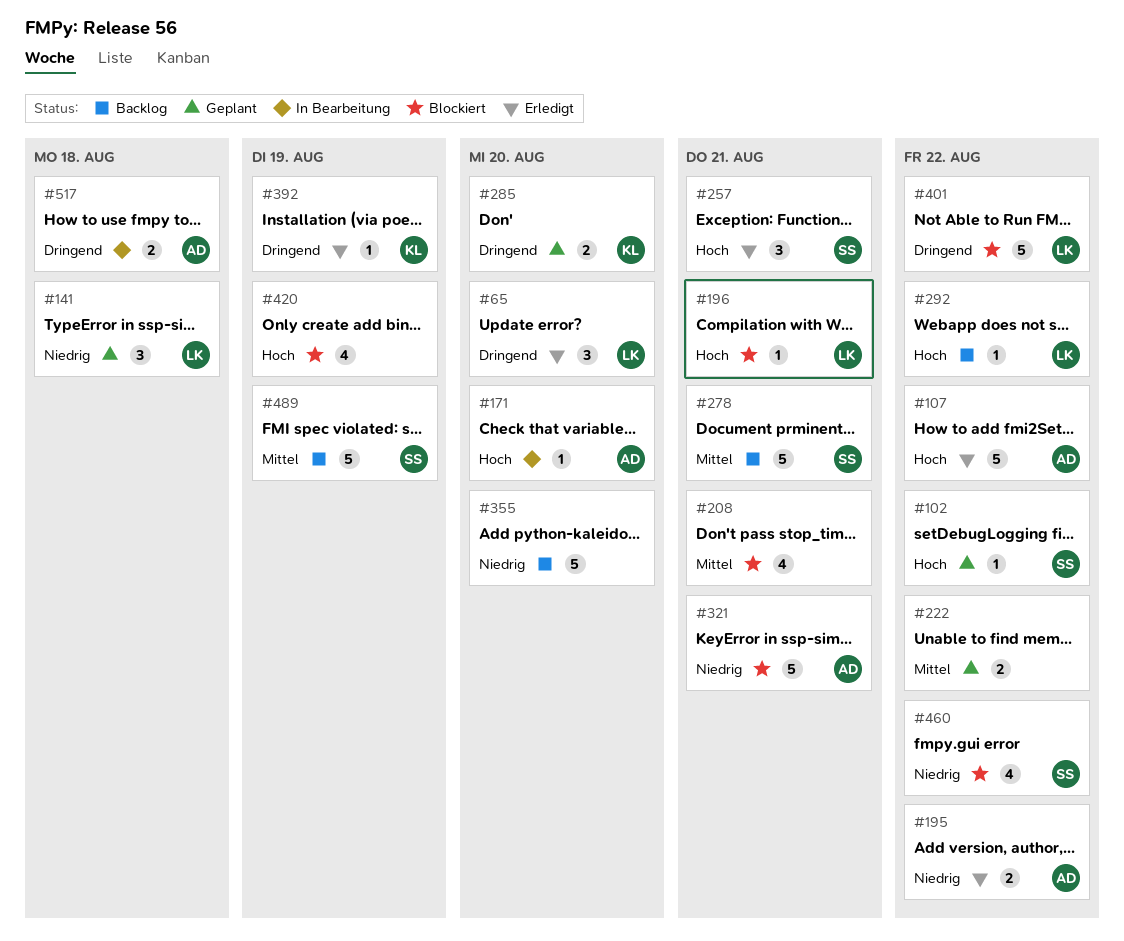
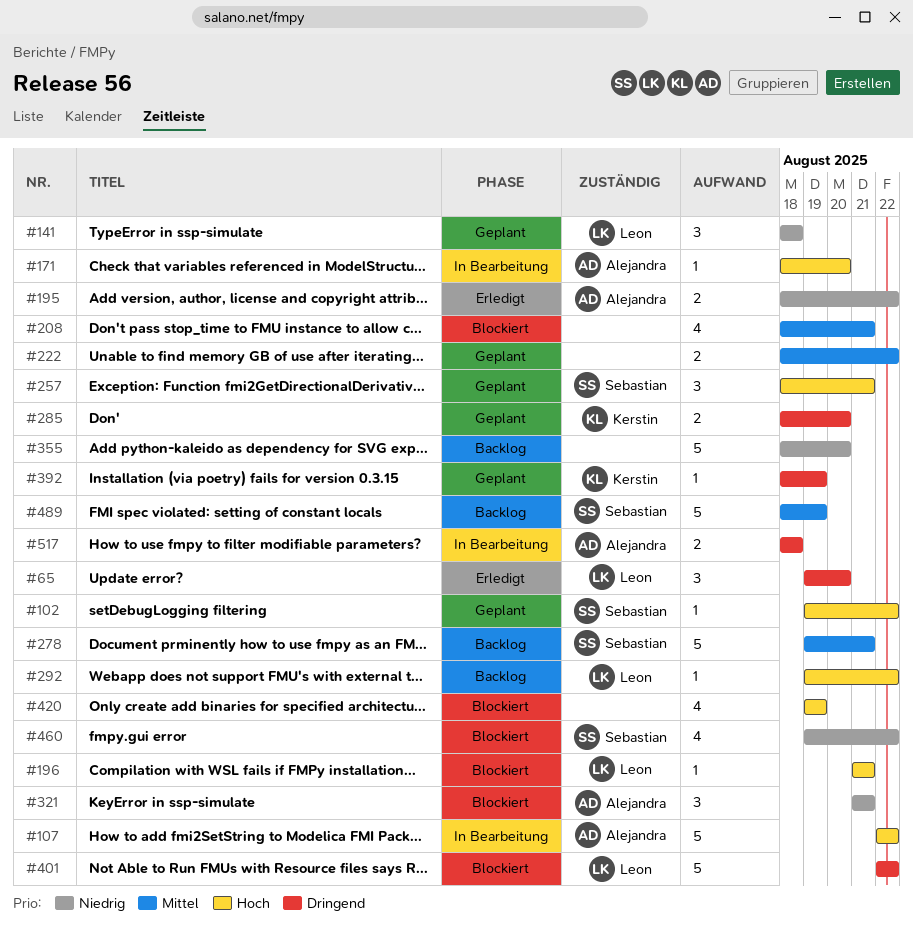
#107, status: Erledigt -> In Bearbeitung
#257, status: Erledigt -> Geplant
#321, estimate: 5 -> 3
#392, status: Erledigt -> Geplant

